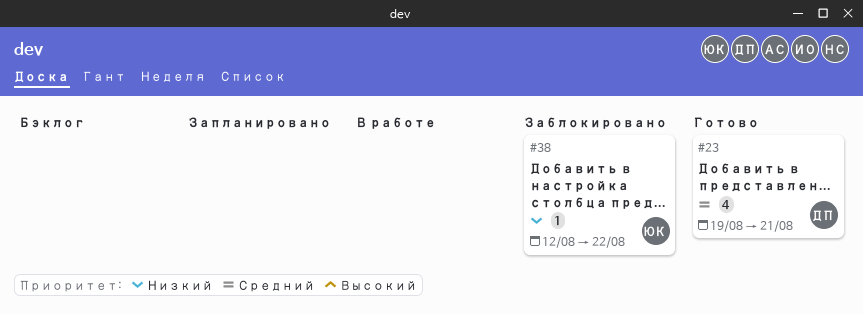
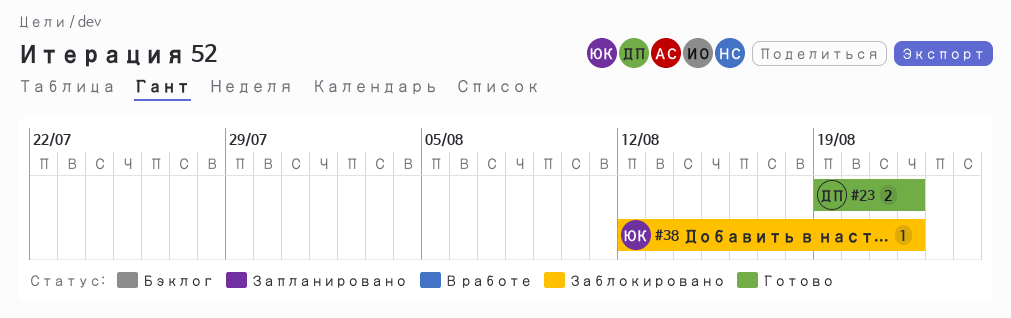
#23, estimate: 4 -> 2
#23, due: Aug 21 -> Aug 22

